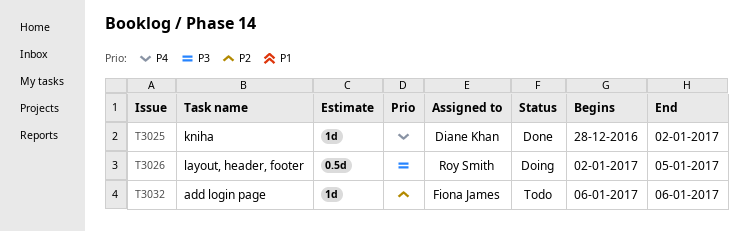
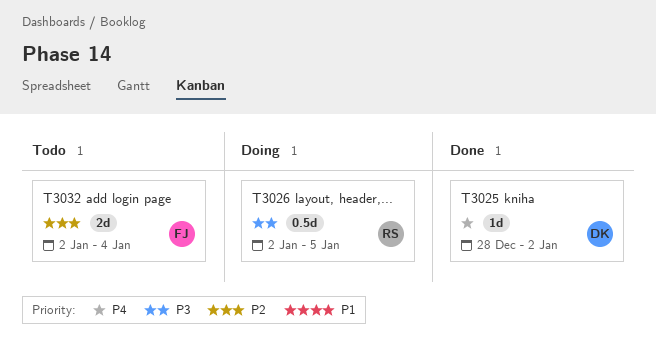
T3032, estimate: 1d -> 2d
T3032, start: Jan 6 -> Jan 2
T3032, due: Jan 6 -> Jan 4

